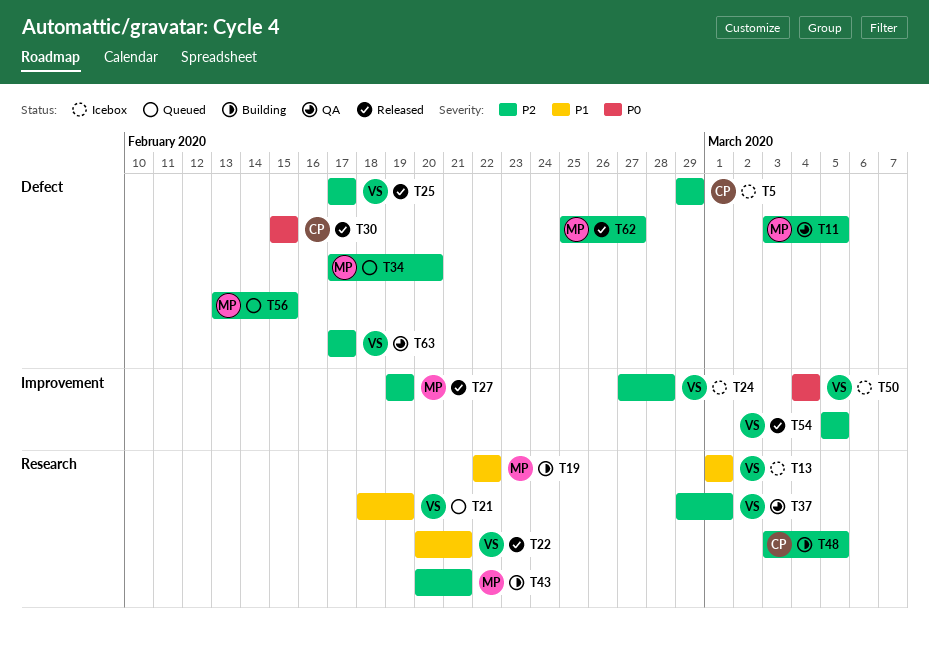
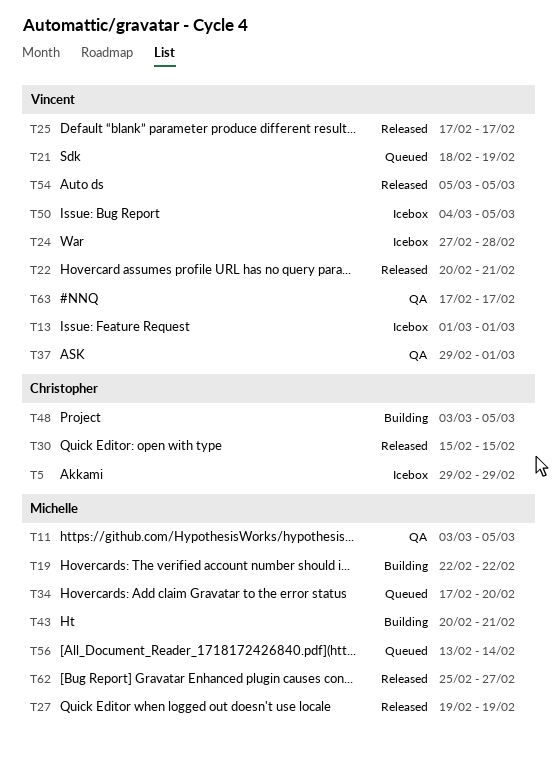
T50, due: Mar 4 -> Mar 5
T56, due: Feb 15 -> Feb 14

